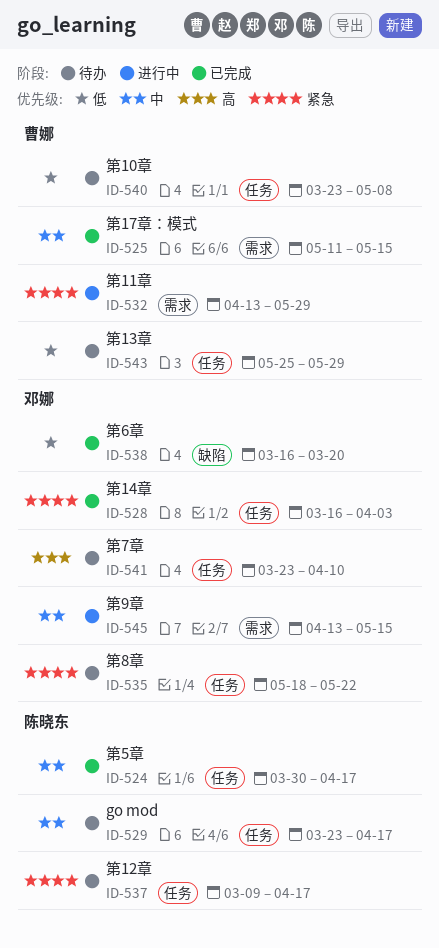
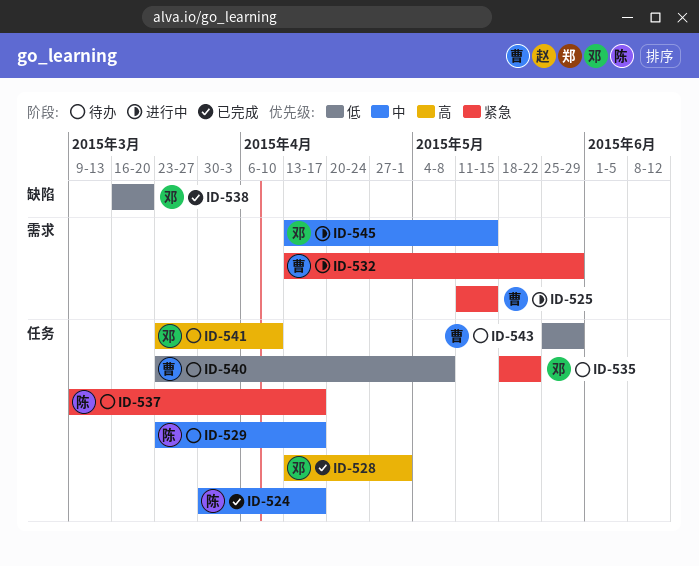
ID-525, status: 已完成 -> 进行中
ID-525, priority: 中 -> 紧急
ID-528, priority: 紧急 -> 高
ID-528, start: Mar 16 -> Apr 13
ID-528, due: Apr 3 -> May 1

